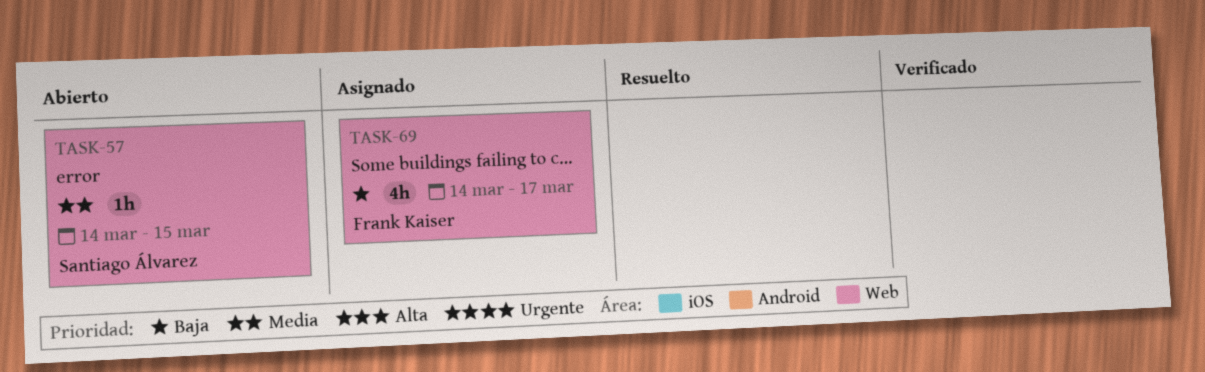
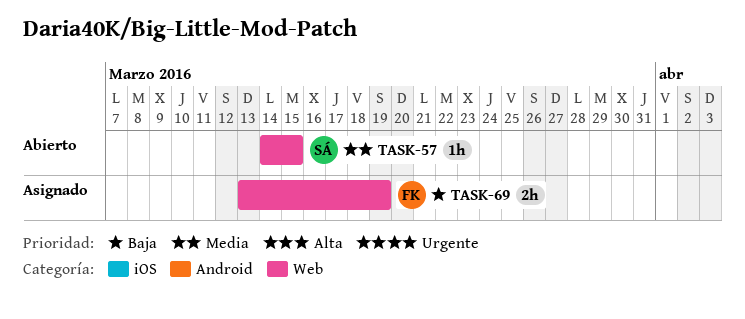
TASK-69, estimate: 4h -> 2h
TASK-69, start: Mar 14 -> Mar 13
TASK-69, due: Mar 17 -> Mar 19

